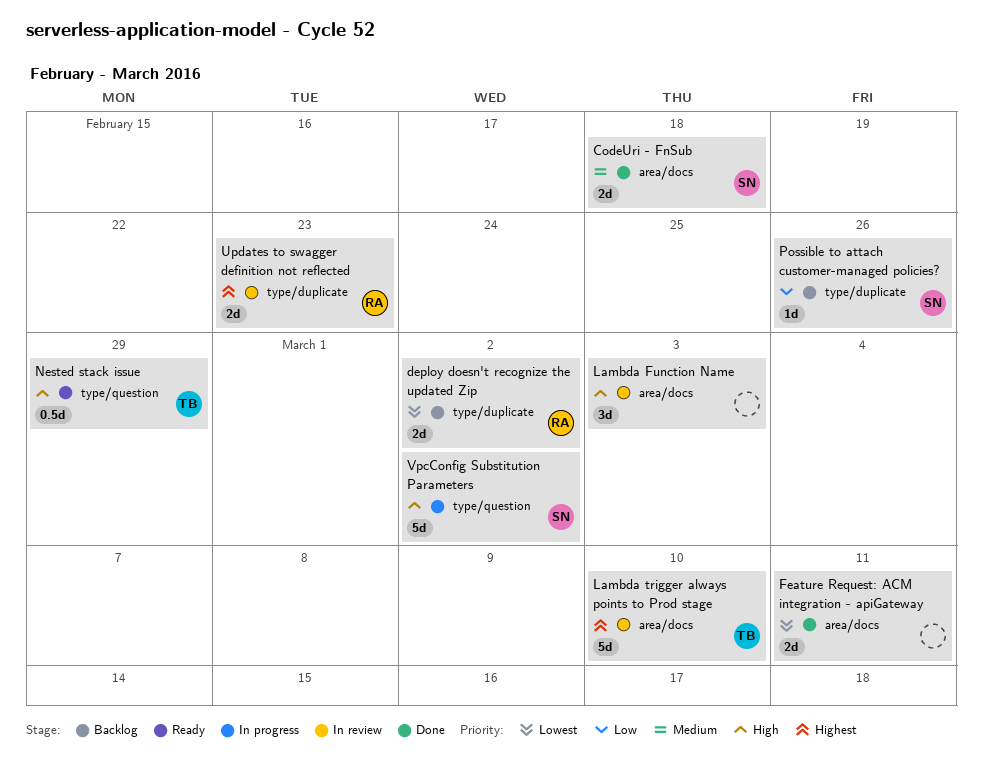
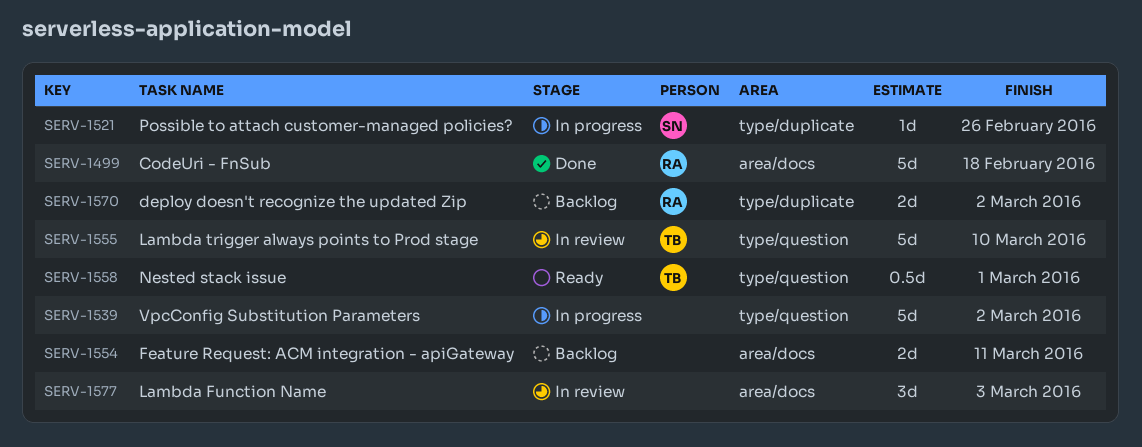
CodeUri - FnSub, owner: SN -> RA
CodeUri - FnSub, estimate: 2d -> 5d
Feature Request: ACM integration - apiGateway, status: Done -> Backlog
Lambda trigger always points to Prod stage, label: area/docs -> type/question
Nested stack issue, due: Feb 29 -> Mar 1
Possible to attach customer-managed policies?, status: Backlog -> In progress
Updates to swagger definition not reflected: present -> none
VpcConfig Substitution Parameters, owner: SN -> none

